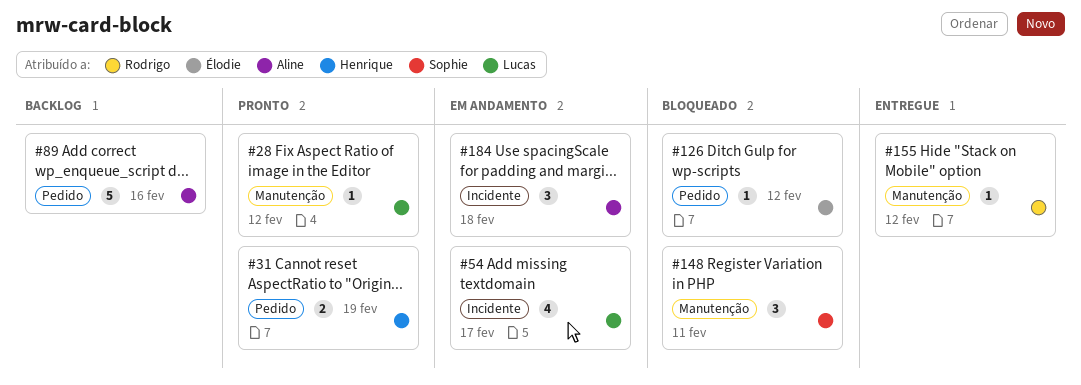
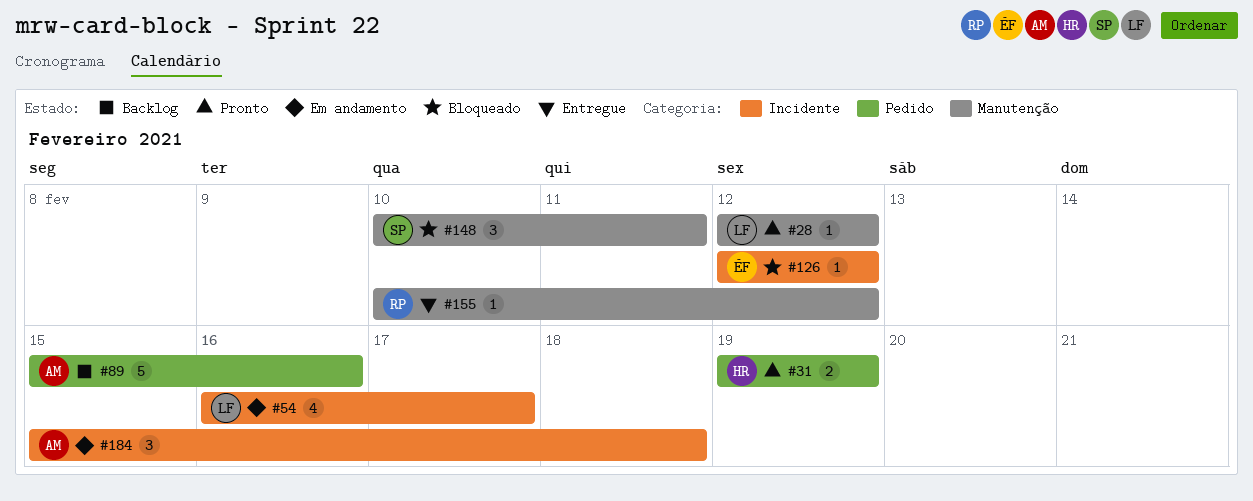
#126, label: Pedido -> Incidente

